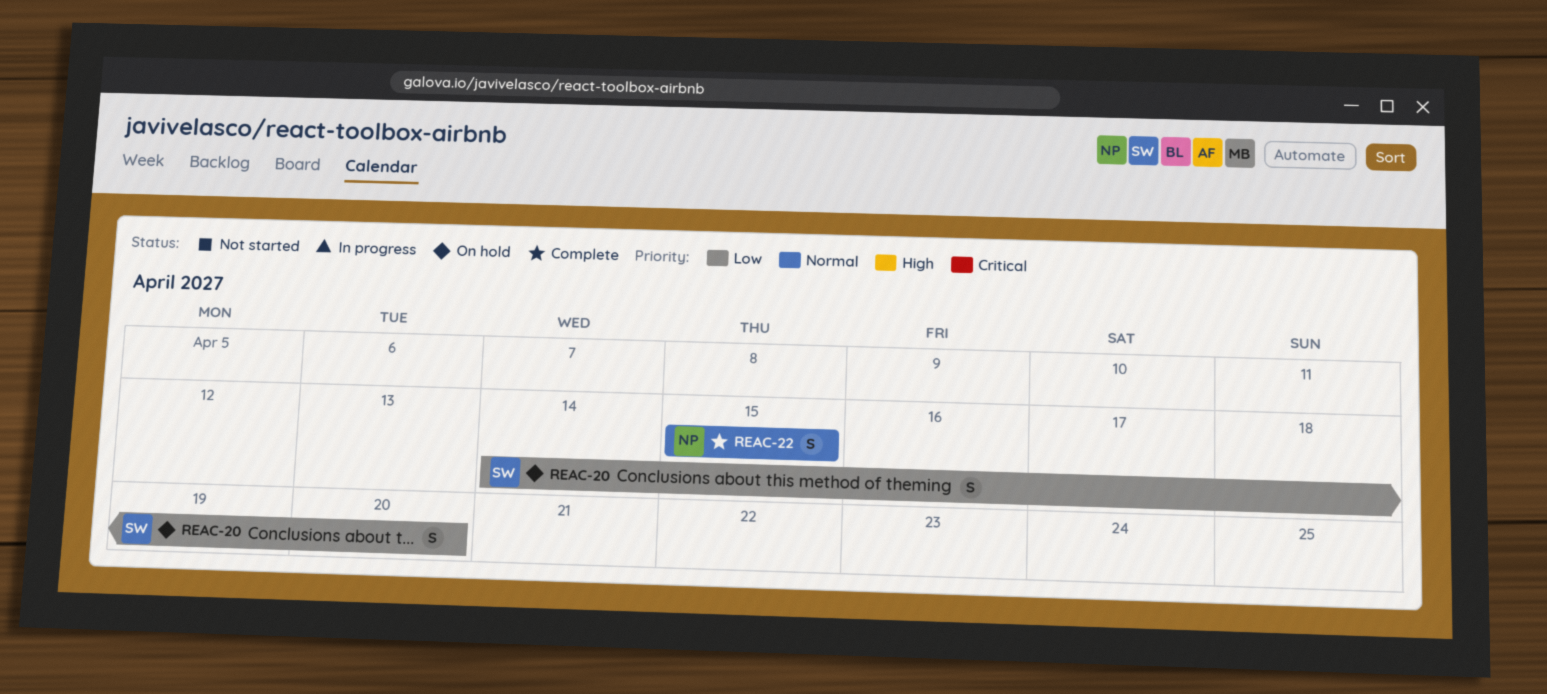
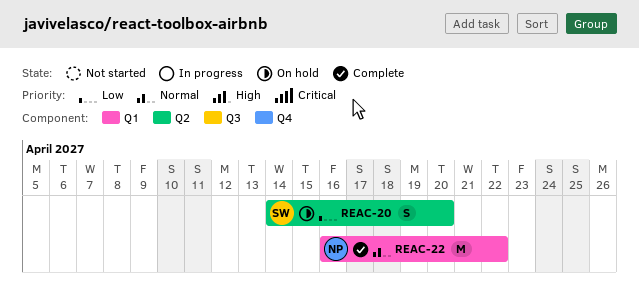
REAC-22, estimate: S -> M
REAC-22, start: Apr 15 -> Apr 16
REAC-22, due: Apr 15 -> Apr 22

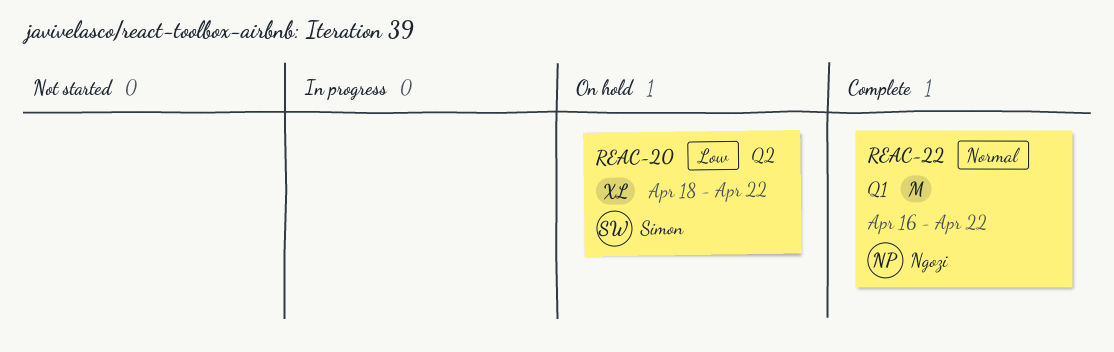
REAC-20, estimate: S -> XL
REAC-20, start: Apr 14 -> Apr 18
REAC-20, due: Apr 20 -> Apr 22

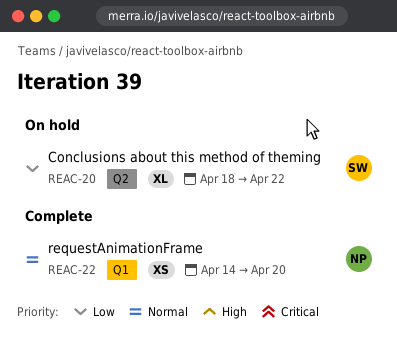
REAC-22, estimate: M -> XS
REAC-22, start: Apr 16 -> Apr 14
REAC-22, due: Apr 22 -> Apr 20

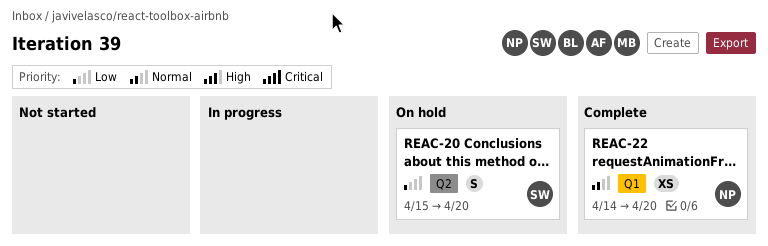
REAC-20, estimate: XL -> S
REAC-20, start: Apr 18 -> Apr 15
REAC-20, due: Apr 22 -> Apr 20

